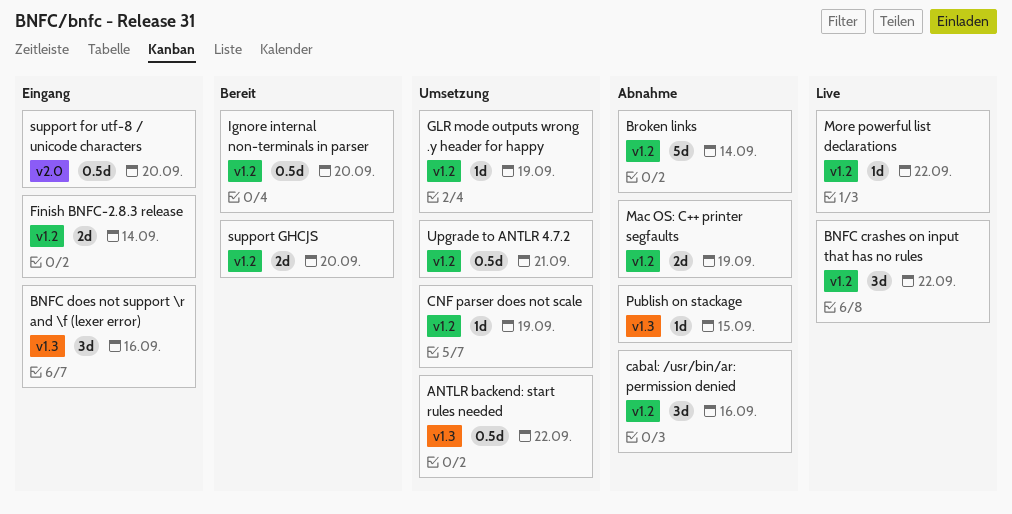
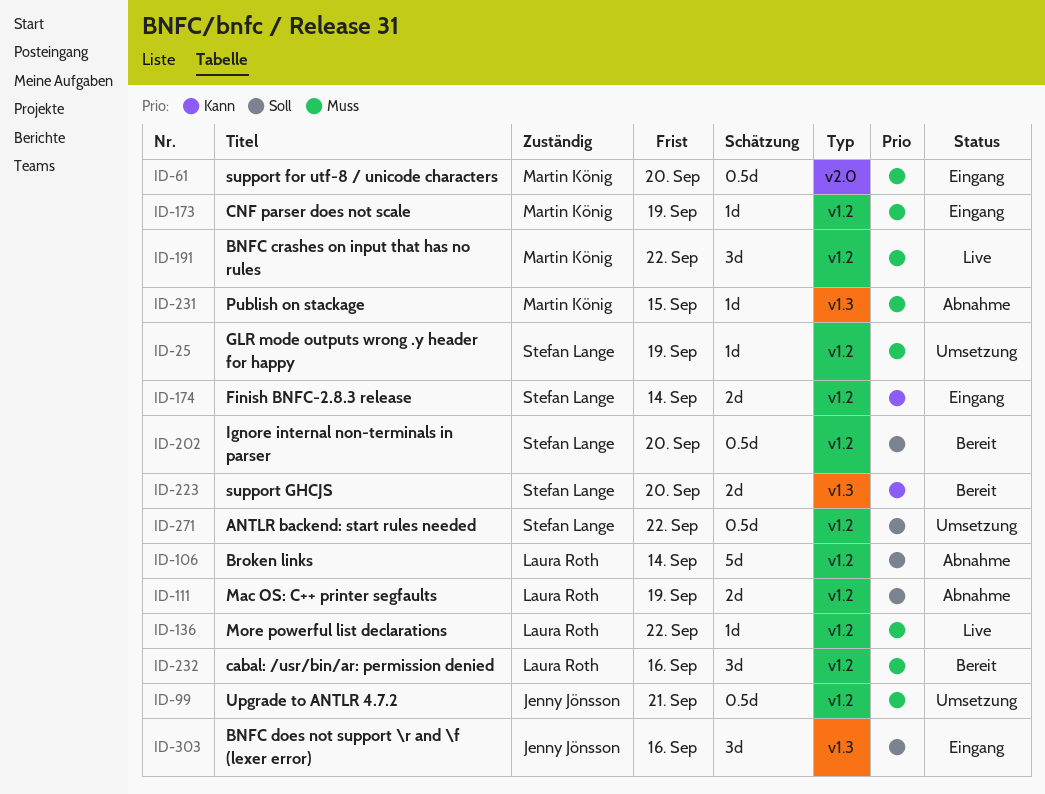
ANTLR backend: start rules needed, label: v1.3 -> v1.2
cabal: /usr/bin/ar: permission denied, status: Abnahme -> Bereit
CNF parser does not scale, status: Umsetzung -> Eingang
support GHCJS, label: v1.2 -> v1.3

